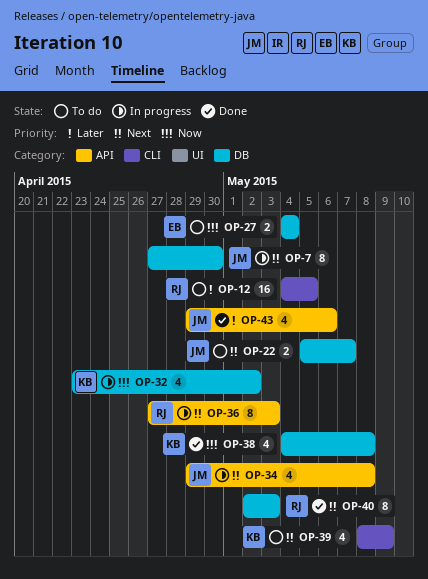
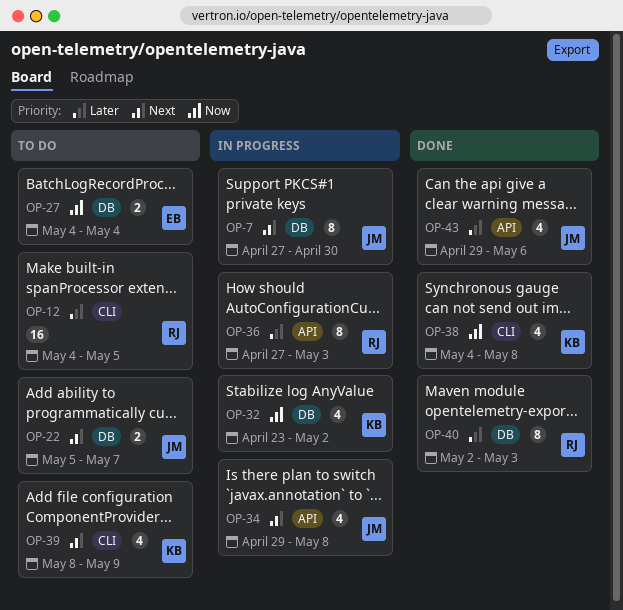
OP-36, priority: Next -> Later
OP-38, label: DB -> CLI
OP-40, priority: Next -> Later

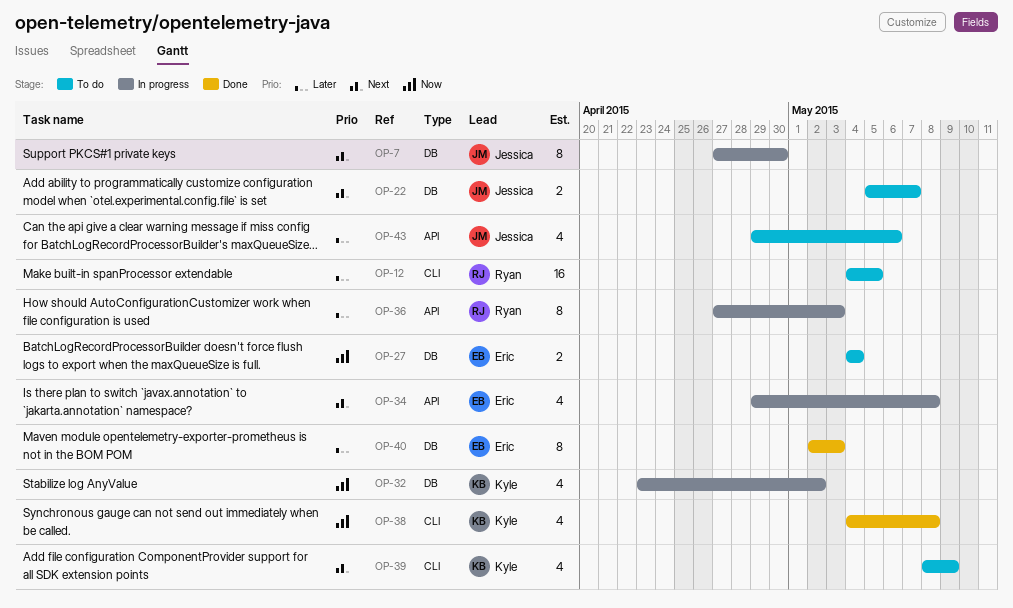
OP-34, owner: Jessica -> Eric
OP-40, owner: Ryan -> Eric
OP-43, status: Done -> To do

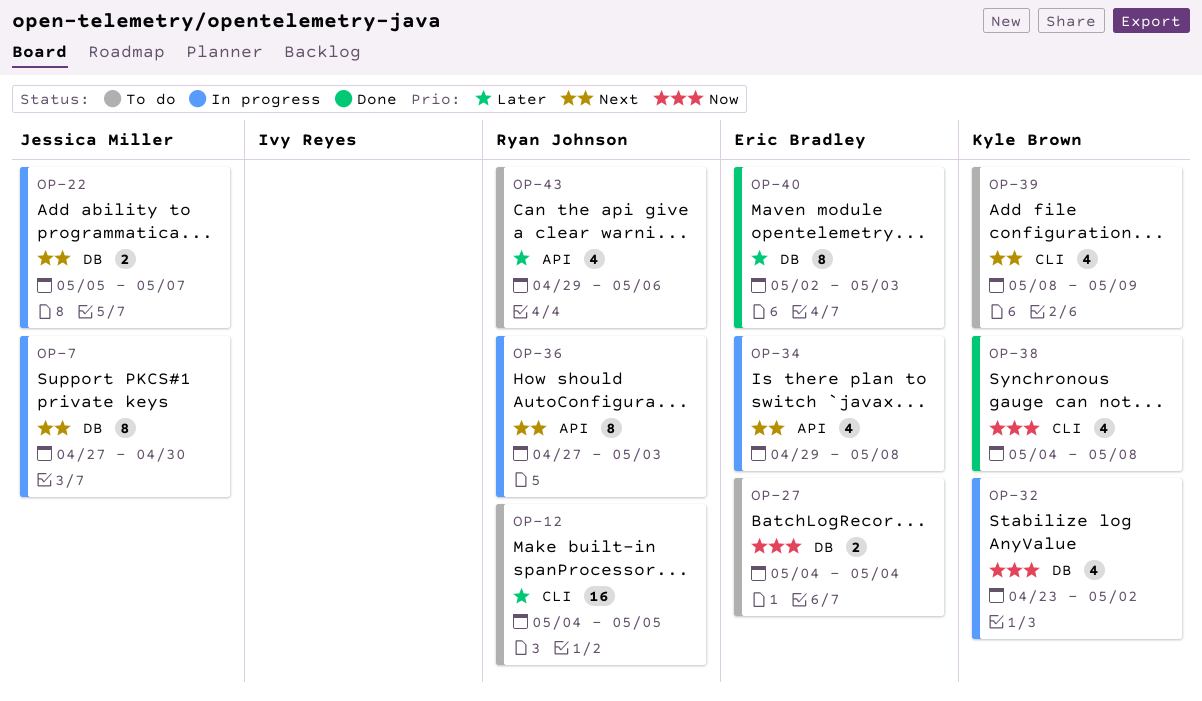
OP-22, status: To do -> In progress
OP-36, priority: Later -> Next
OP-43, owner: Jessica Miller -> Ryan Johnson

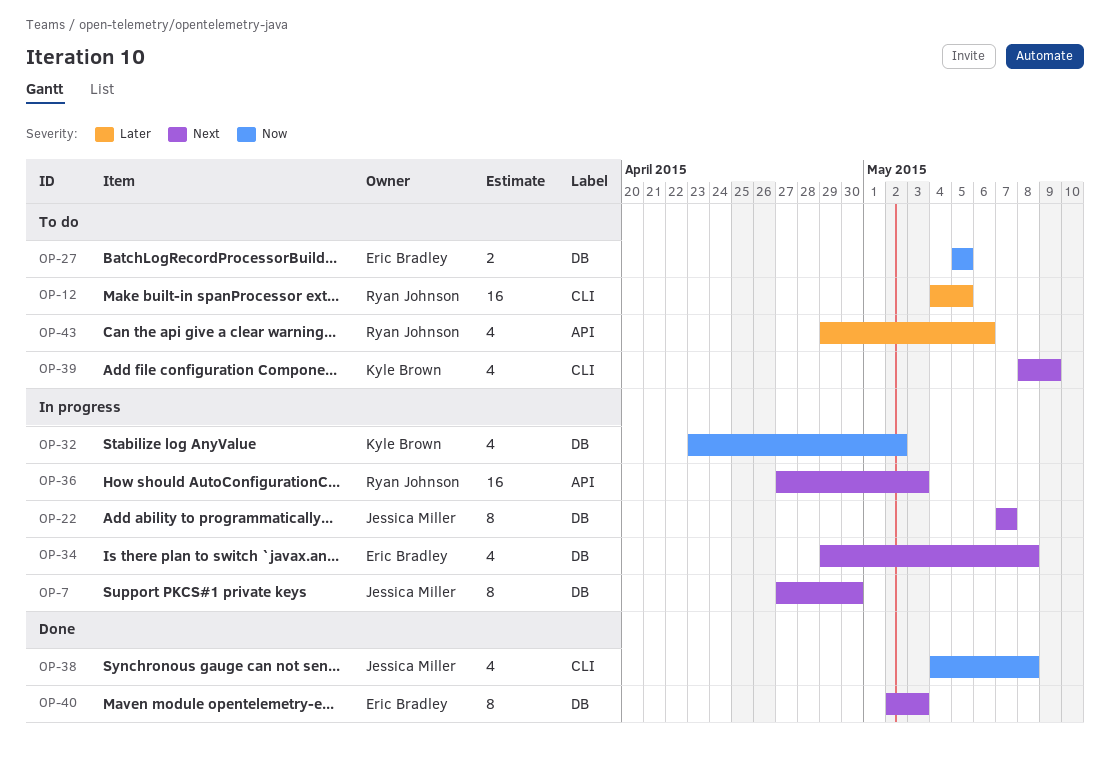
OP-22, estimate: 2 -> 8
OP-22, start: May 5 -> May 7
OP-27, start: May 4 -> May 5
OP-27, due: May 4 -> May 5
OP-34, label: API -> DB
OP-36, estimate: 8 -> 16
OP-38, owner: Kyle Brown -> Jessica Miller
OP-40, priority: Later -> Next

